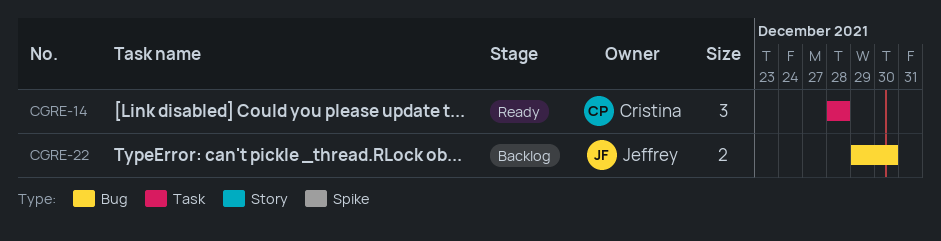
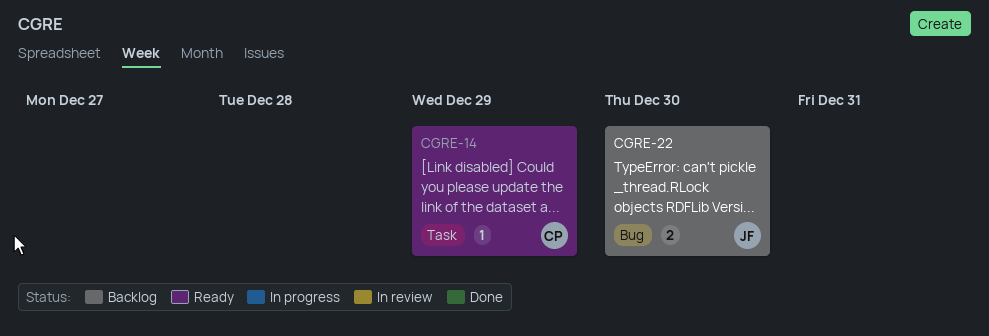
CGRE-14, estimate: 3 -> 1
CGRE-14, due: Dec 28 -> Dec 29

